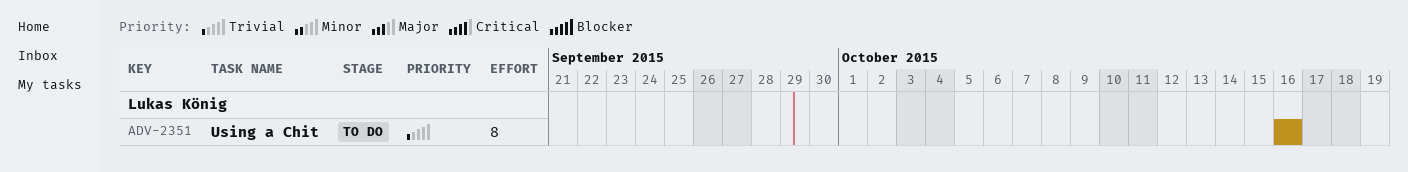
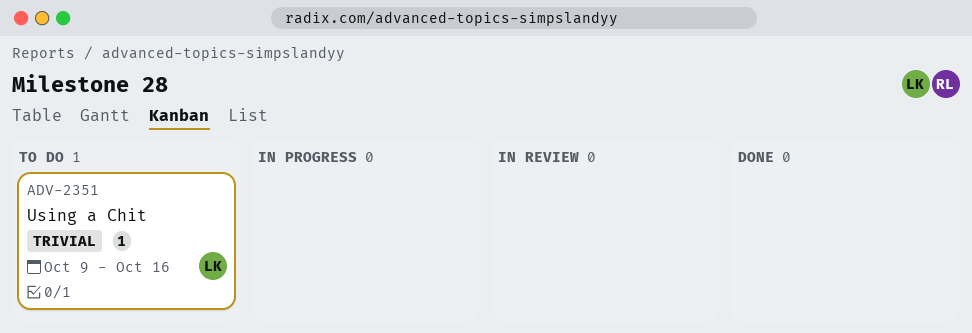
ADV-2351, estimate: 8 -> 1
ADV-2351, start: Oct 16 -> Oct 9

